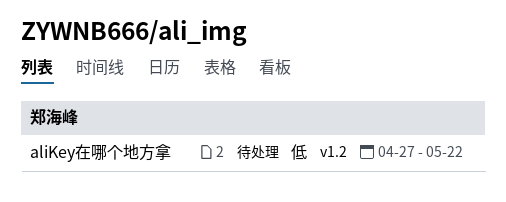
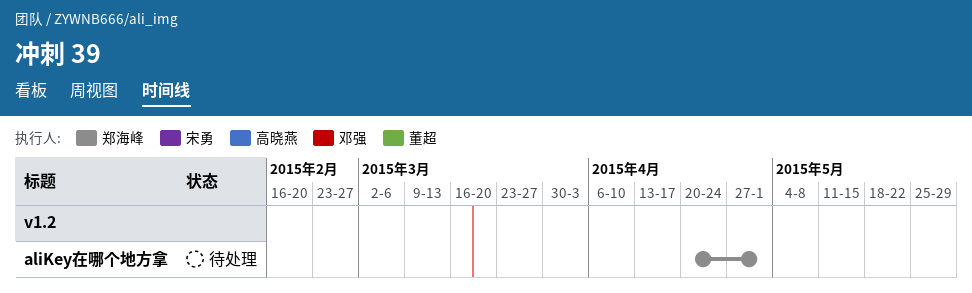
aliKey在哪个地方拿, start: Apr 27 -> Apr 20
aliKey在哪个地方拿, due: May 22 -> May 1

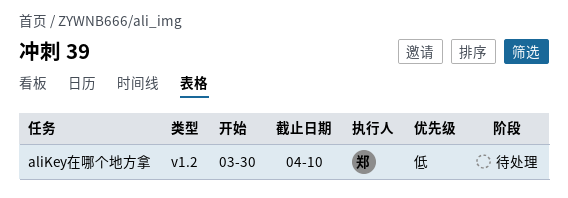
aliKey在哪个地方拿, start: Apr 20 -> Mar 30
aliKey在哪个地方拿, due: May 1 -> Apr 10

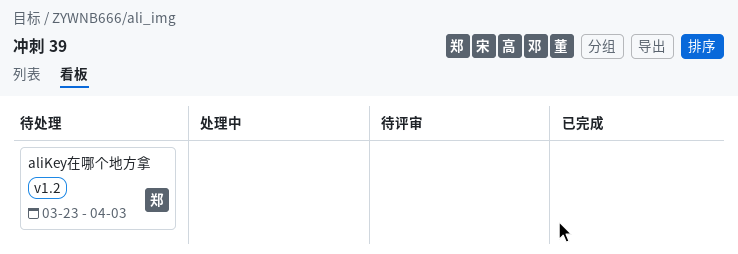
aliKey在哪个地方拿, start: Mar 30 -> Mar 23
aliKey在哪个地方拿, due: Apr 10 -> Apr 3

